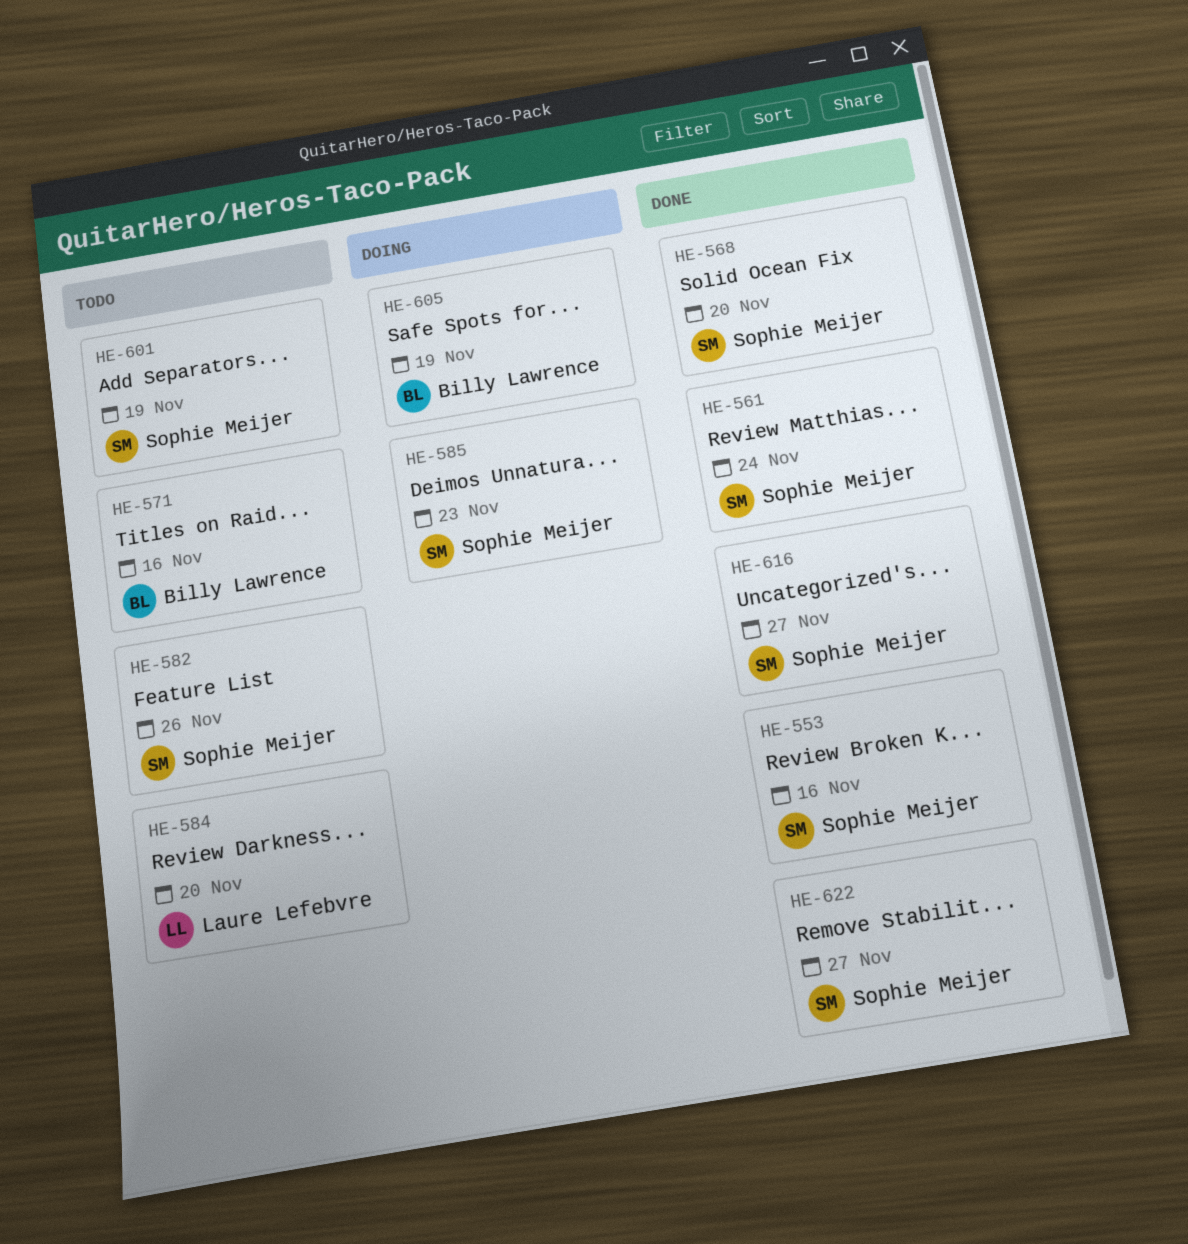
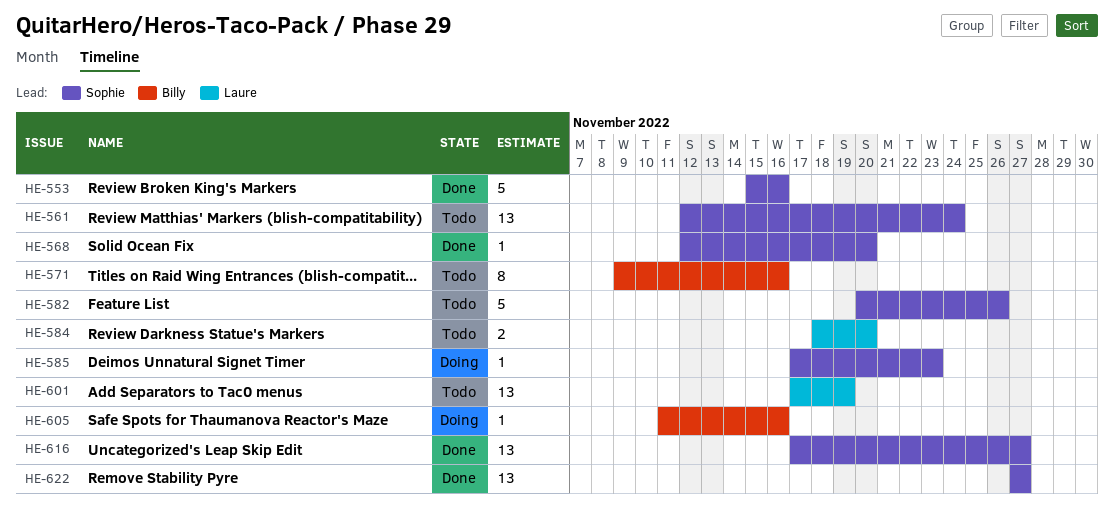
HE-561, status: Done -> Todo
HE-601, owner: Sophie Meijer -> Laure Lefebvre
HE-605, due: Nov 19 -> Nov 16

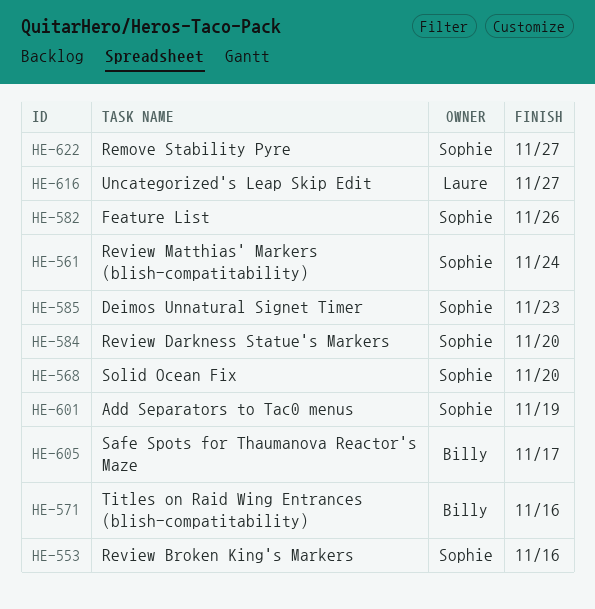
HE-584, owner: Laure -> Sophie
HE-601, owner: Laure -> Sophie
HE-605, due: Nov 16 -> Nov 17
HE-616, owner: Sophie -> Laure

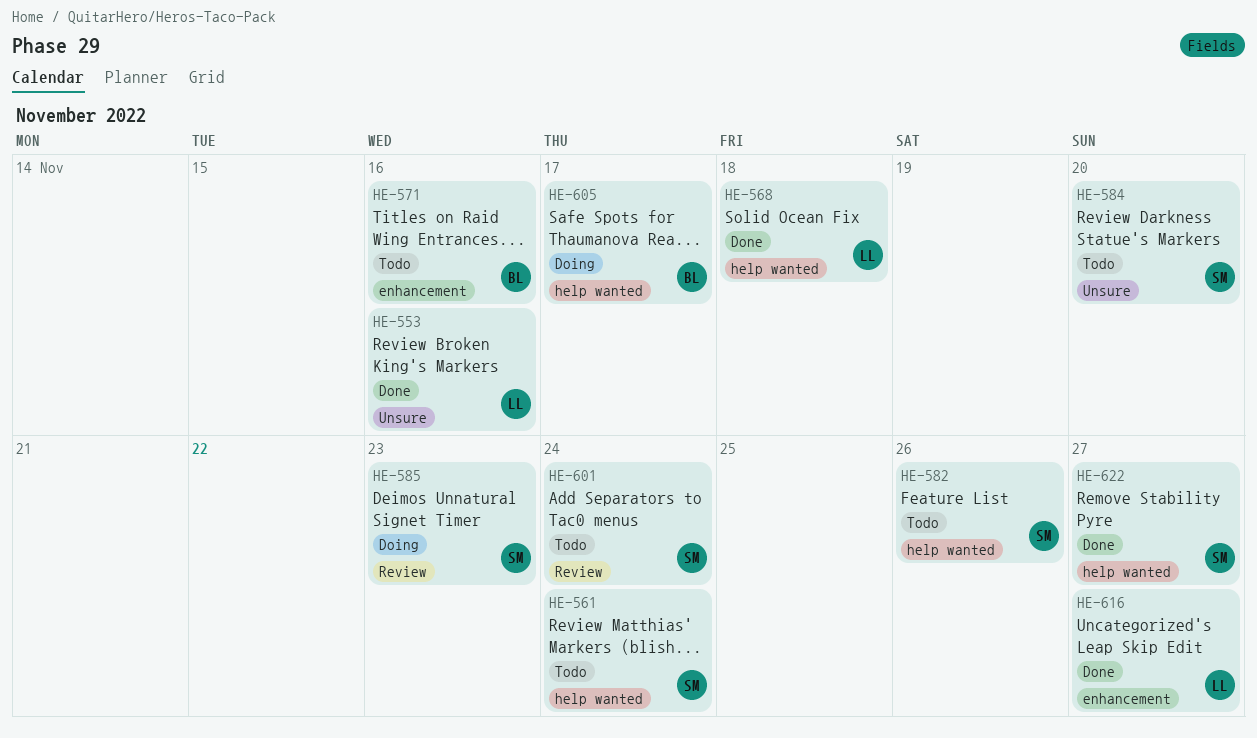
HE-553, owner: Sophie -> Laure
HE-568, owner: Sophie -> Laure
HE-568, due: Nov 20 -> Nov 18
HE-601, due: Nov 19 -> Nov 24

